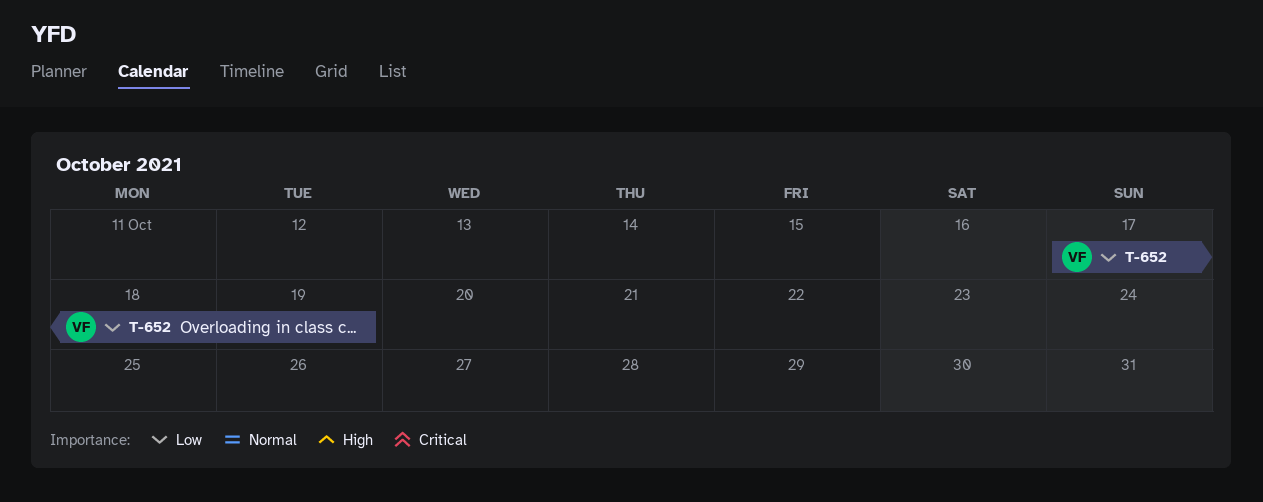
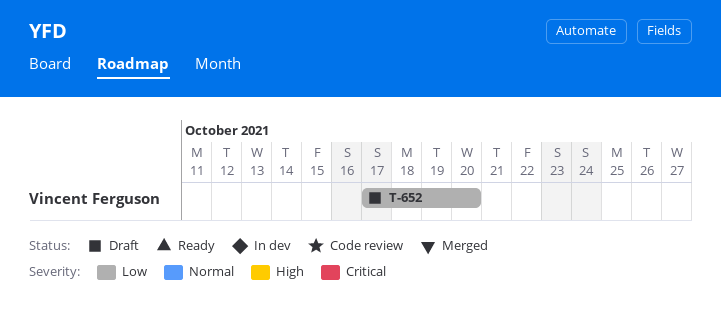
T-652, due: Oct 19 -> Oct 20

